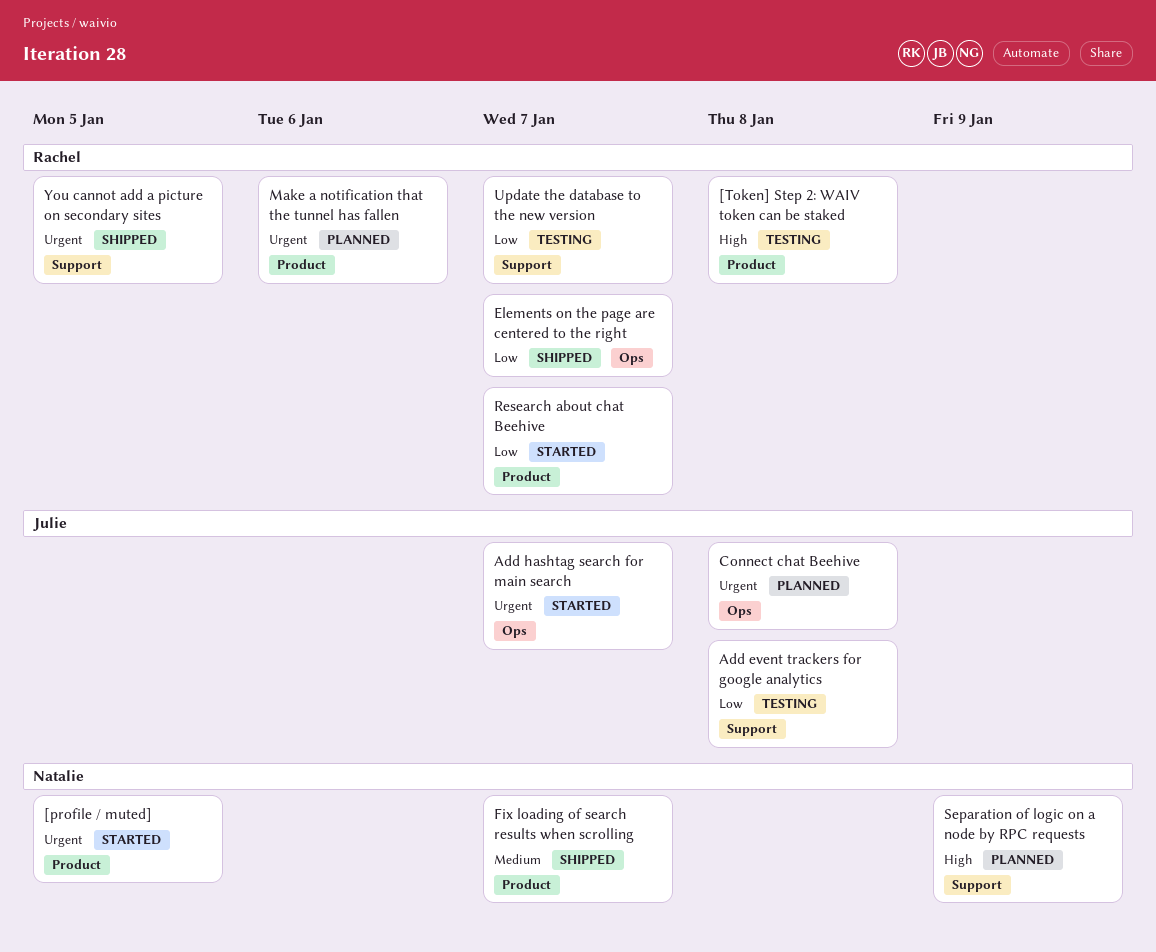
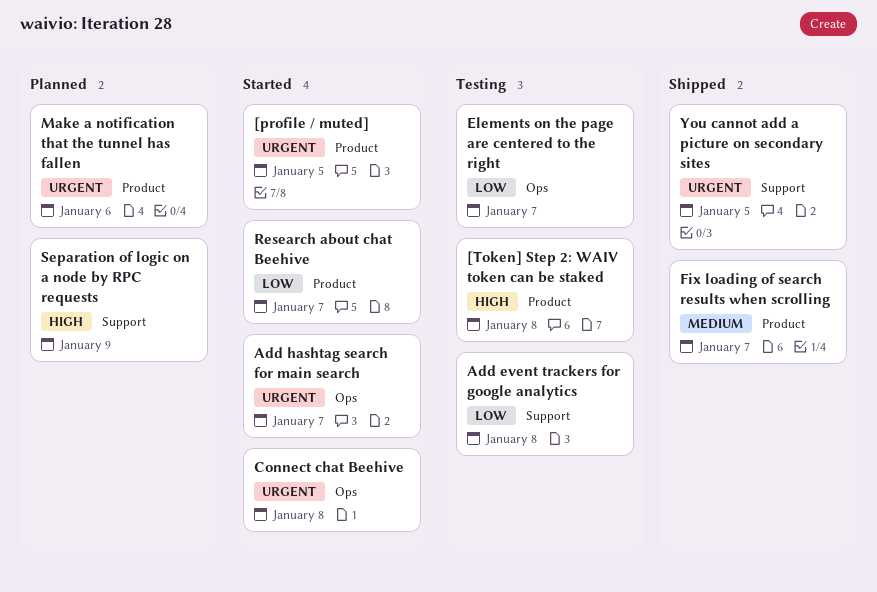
Connect chat Beehive, status: Planned -> Started
Elements on the page are centered to the right, status: Shipped -> Testing
Update the database to the new version: present -> none

